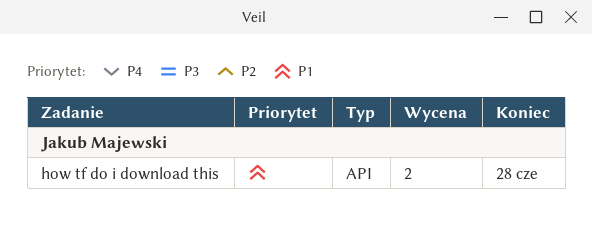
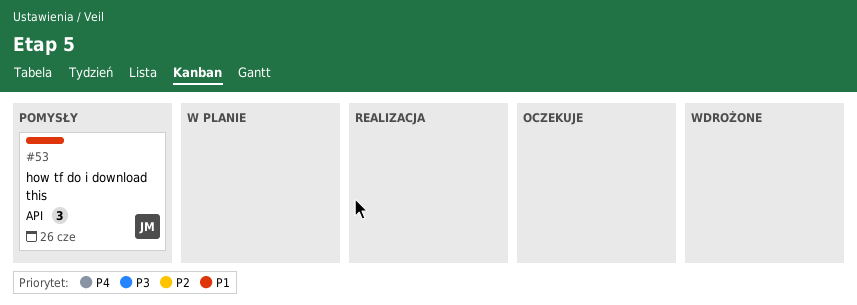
how tf do i download this, estimate: 2 -> 3
how tf do i download this, due: Jun 28 -> Jun 26

